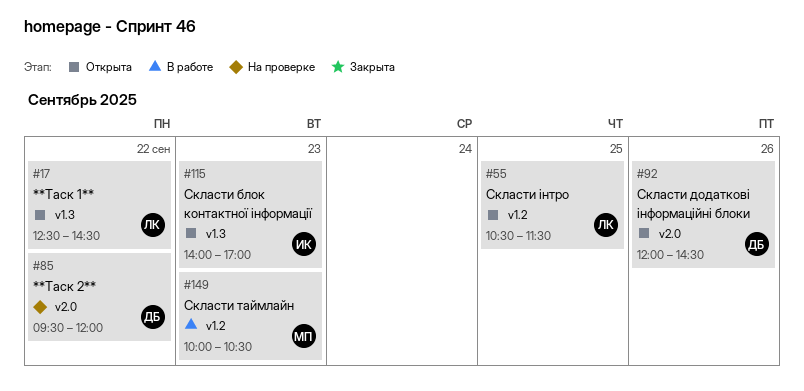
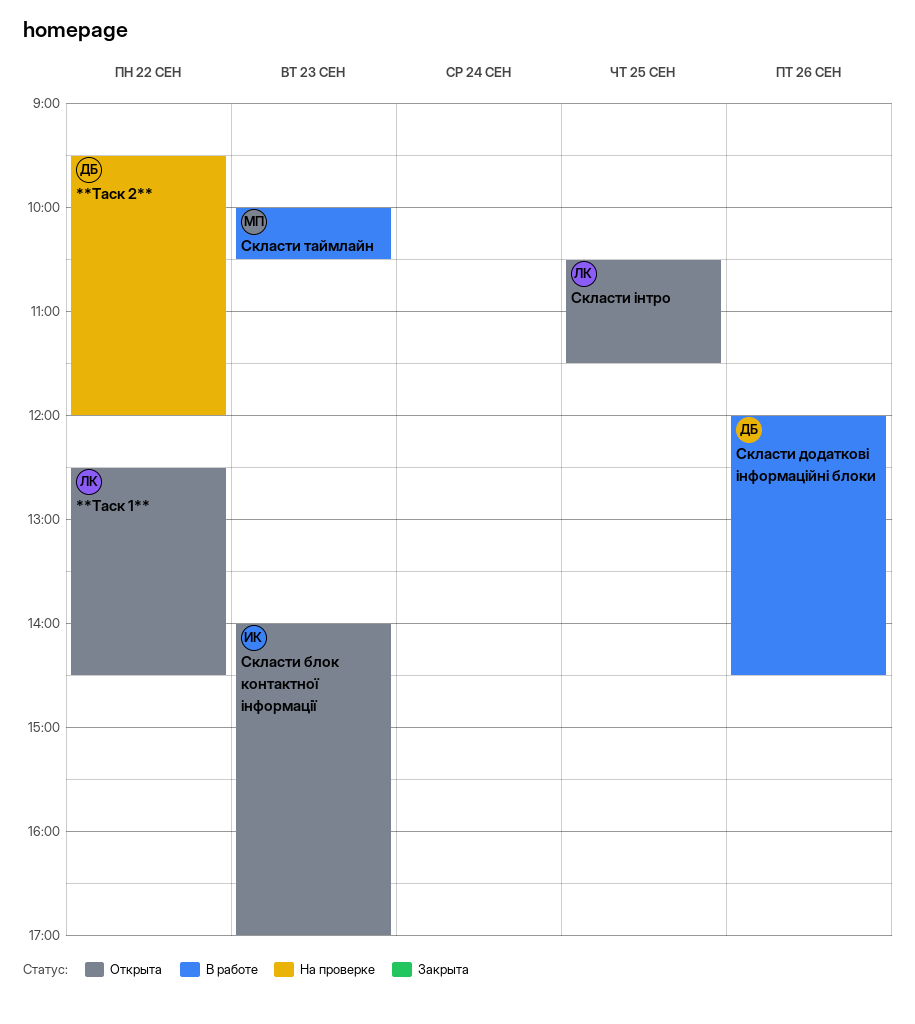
Скласти додаткові інформаційні блоки, status: Открыта -> В работе

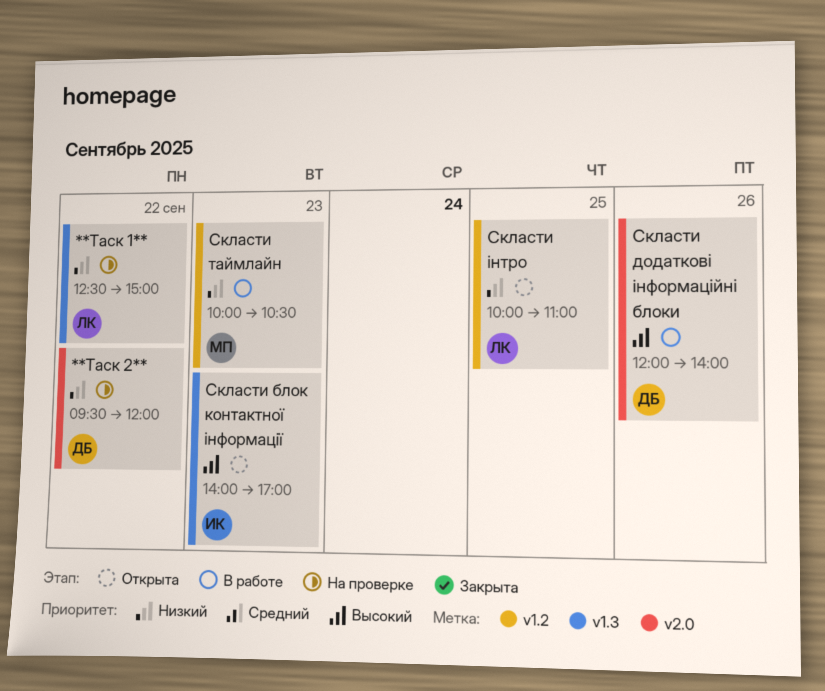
**Таск 1**, status: Открыта -> На проверке
**Таск 1**, ends: 14:30 -> 15:00
Скласти додаткові інформаційні блоки, ends: 14:30 -> 14:00
Скласти інтро, begins: 10:30 -> 10:00
Скласти інтро, ends: 11:30 -> 11:00

